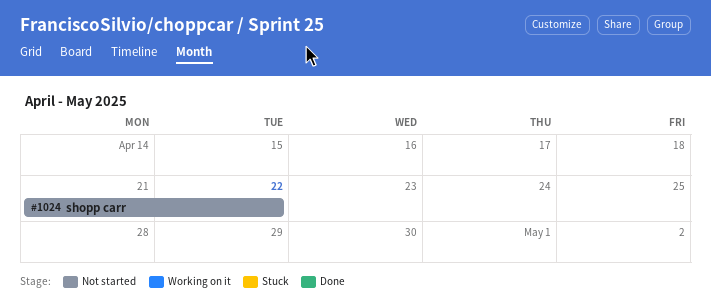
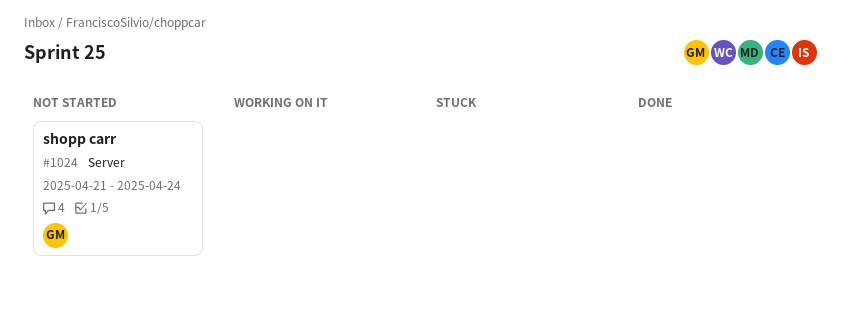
#1024, due: Apr 22 -> Apr 24

